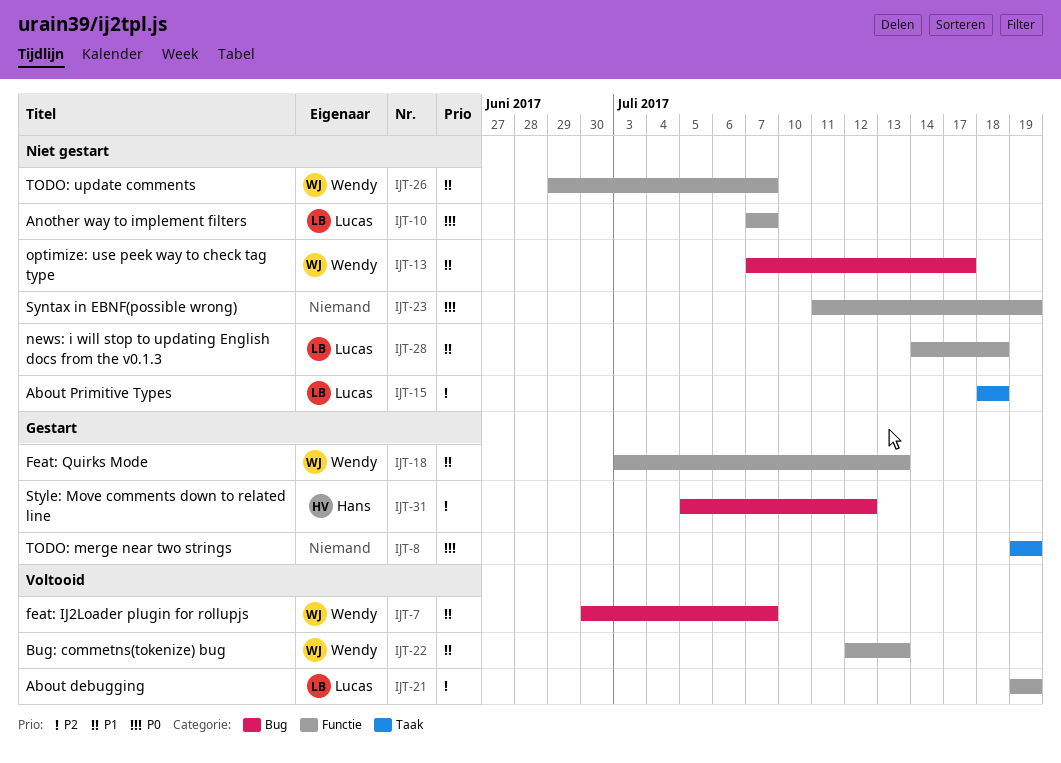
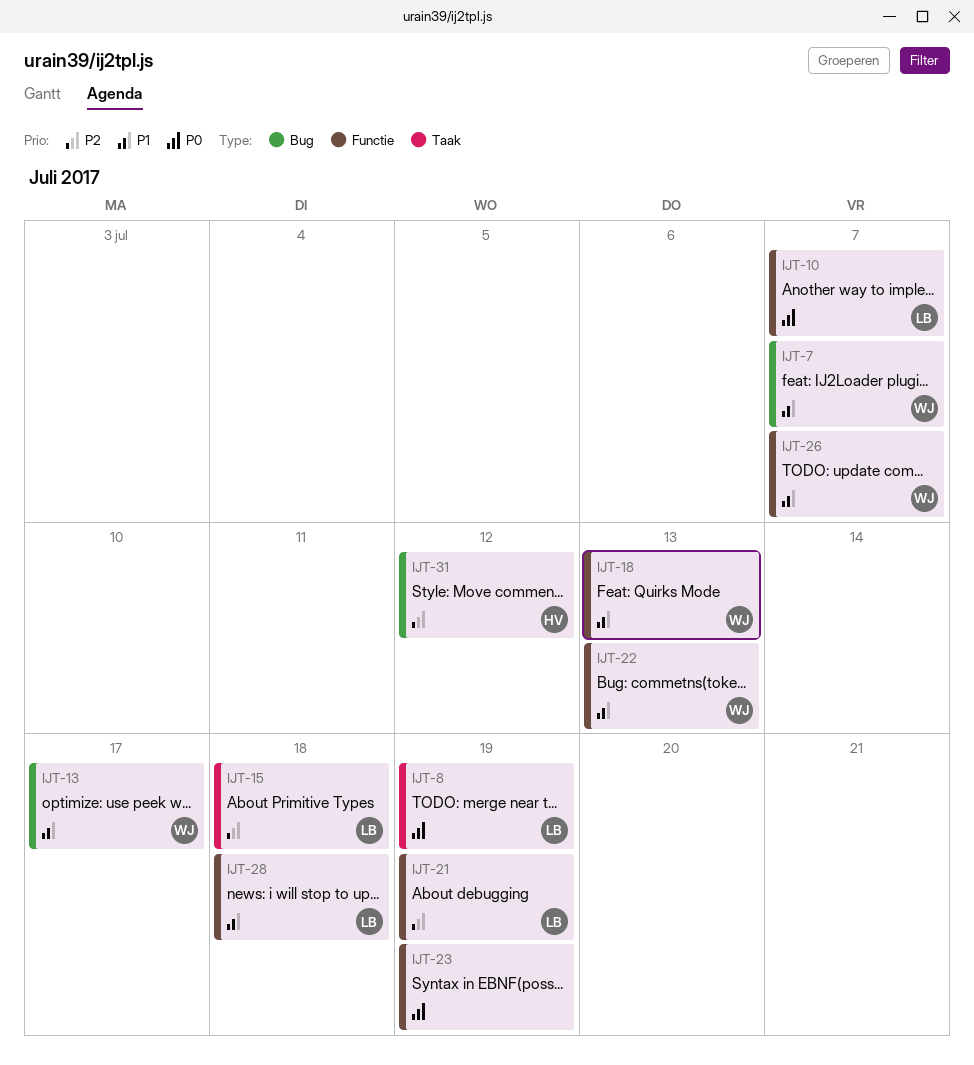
IJT-8, owner: none -> Lucas

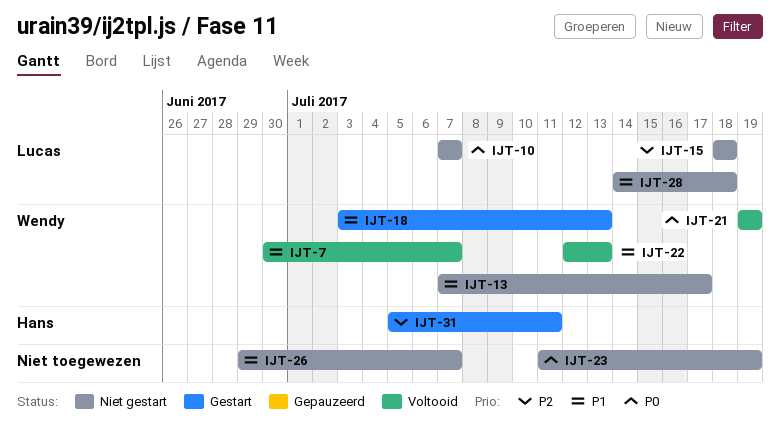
IJT-8: present -> none
IJT-21, owner: Lucas -> Wendy
IJT-21, priority: P2 -> P0
IJT-26, owner: Wendy -> none
IJT-31, due: Jul 12 -> Jul 11

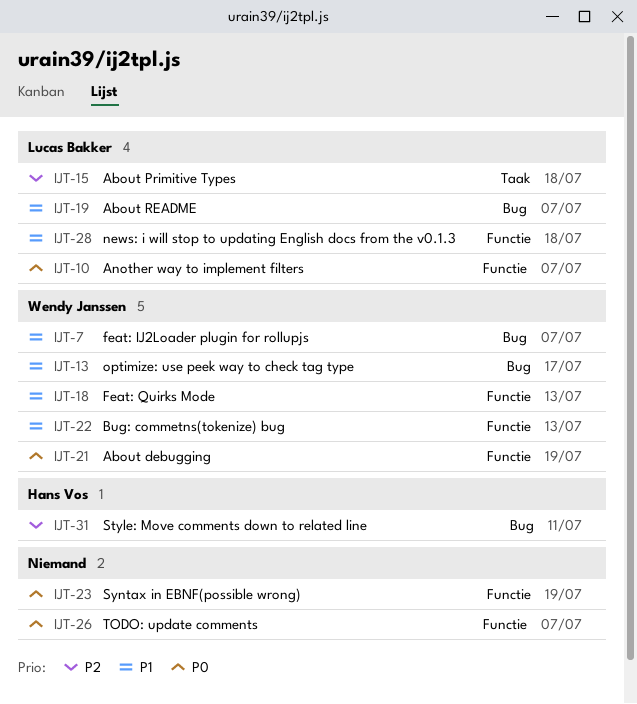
IJT-19: none -> present
IJT-26, priority: P1 -> P0

